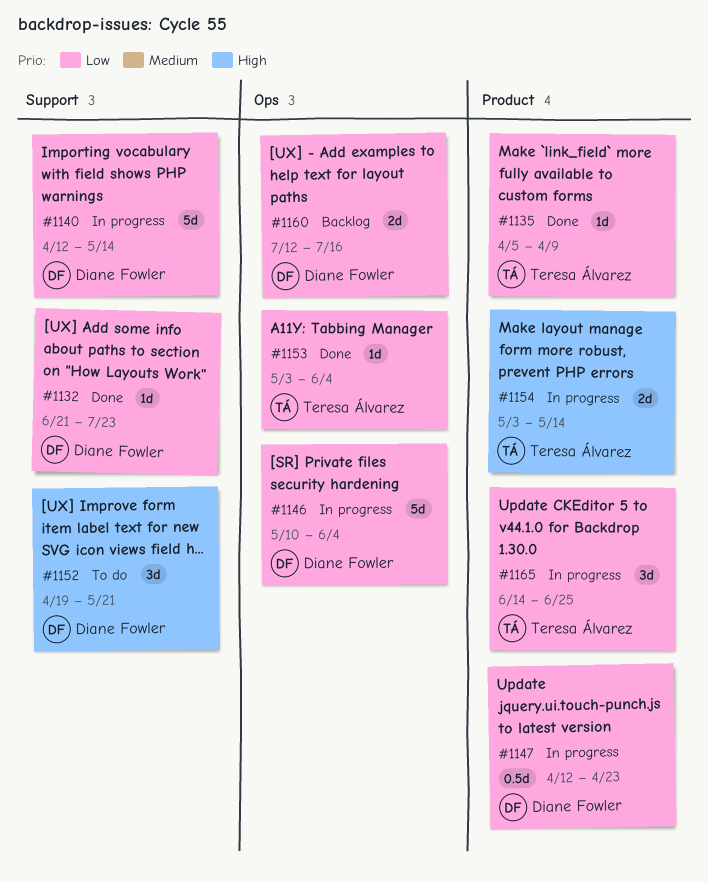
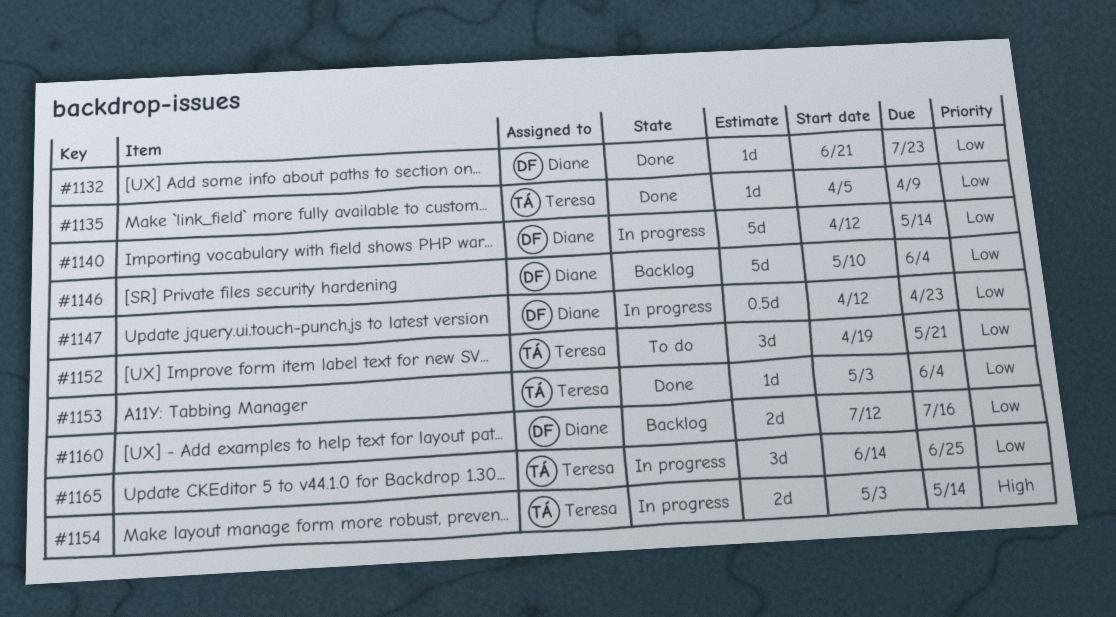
#1146, status: In progress -> Backlog
#1152, owner: Diane Fowler -> Teresa Álvarez
#1152, priority: High -> Low

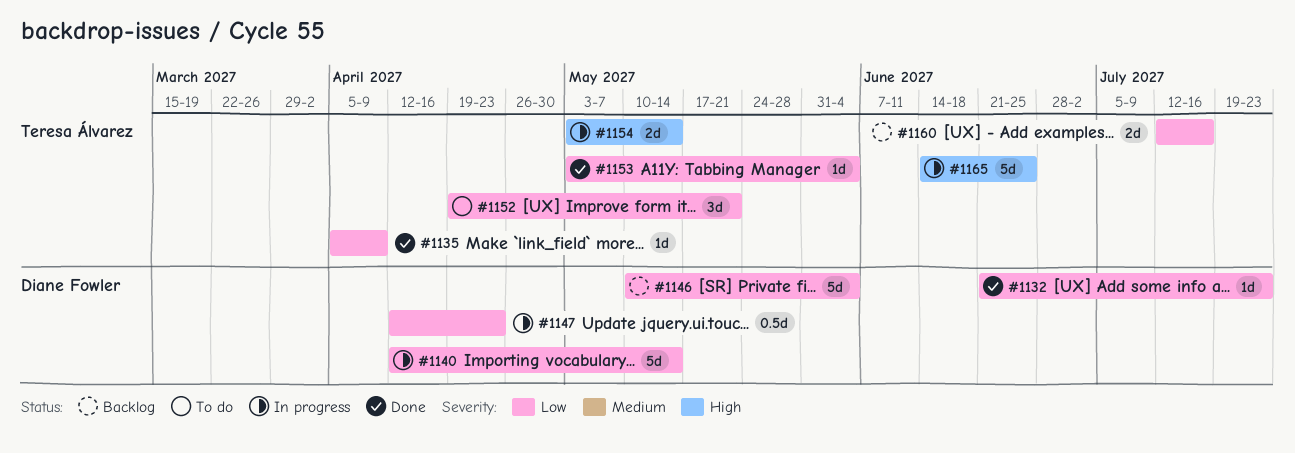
#1160, owner: Diane Fowler -> Teresa Álvarez
#1165, priority: Low -> High
#1165, estimate: 3d -> 5d

